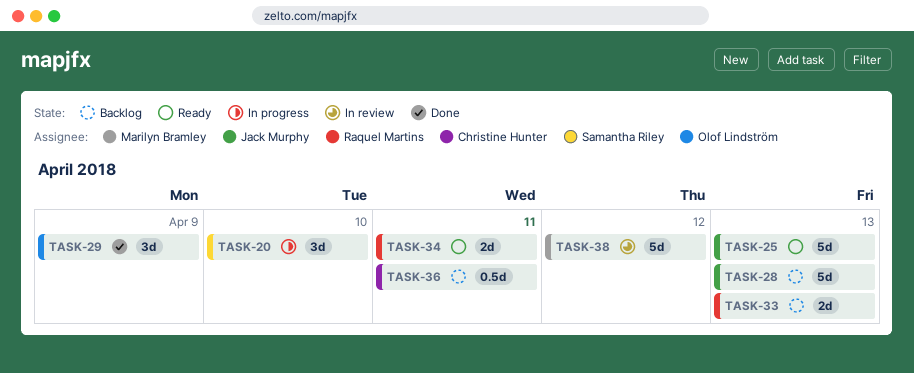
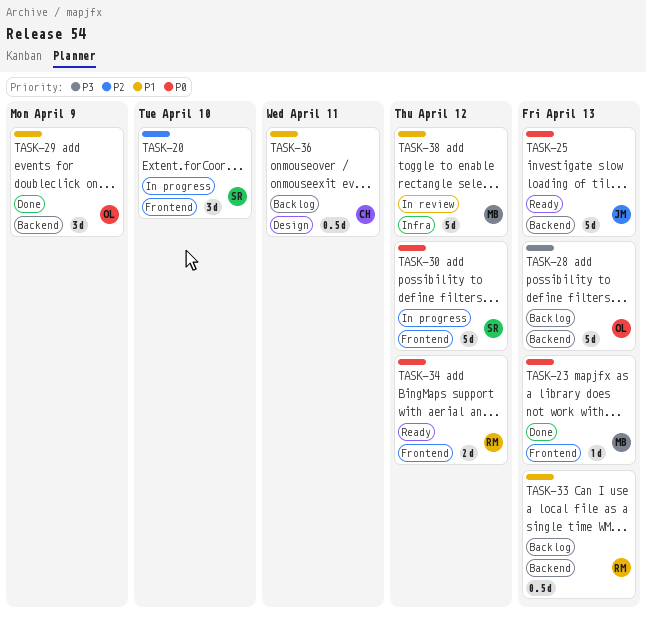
TASK-23: none -> present
TASK-28, owner: Jack Murphy -> Olof Lindström
TASK-30: none -> present
TASK-33, estimate: 2d -> 0.5d
TASK-34, due: Apr 11 -> Apr 12

